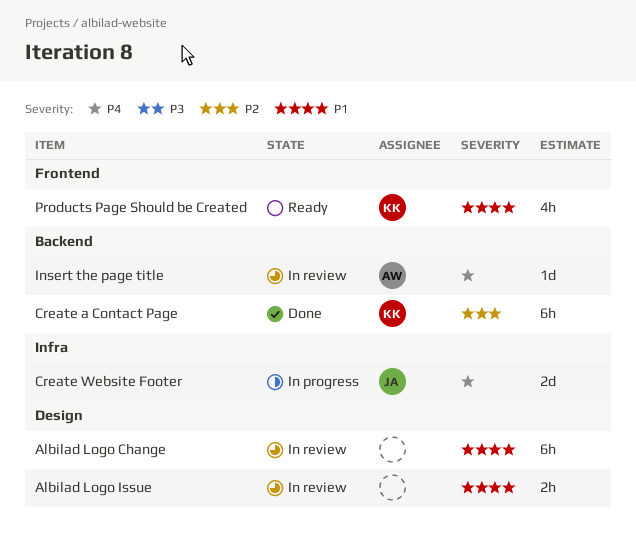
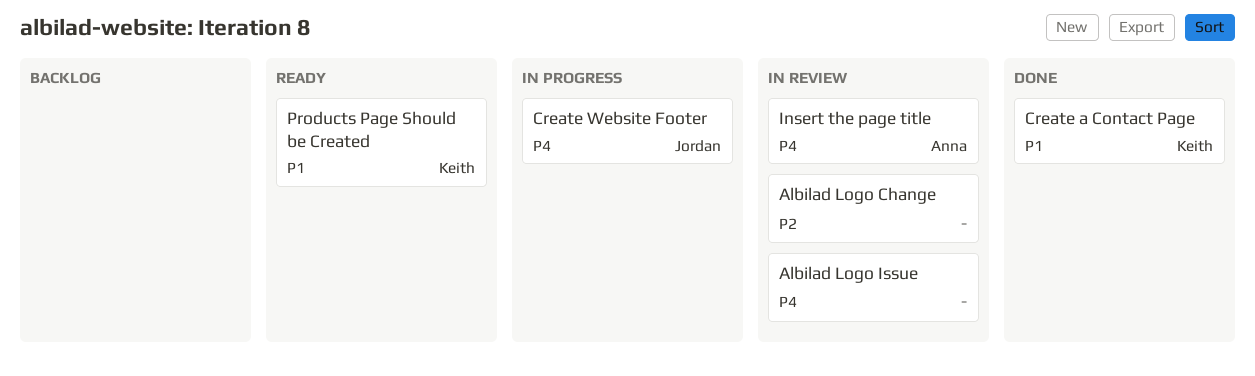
Albilad Logo Change, priority: P1 -> P2
Albilad Logo Issue, priority: P1 -> P4
Create a Contact Page, priority: P2 -> P1

